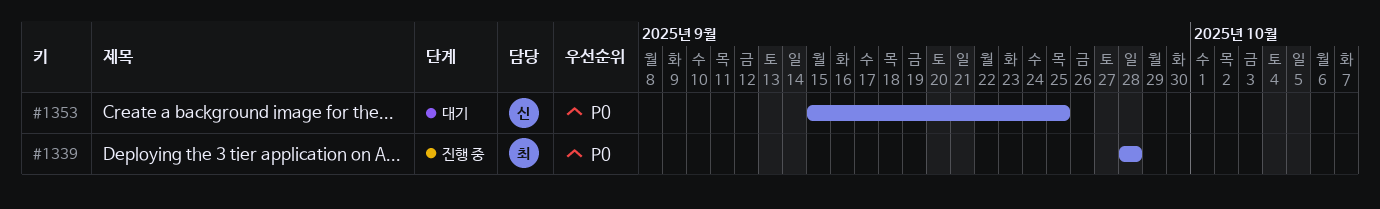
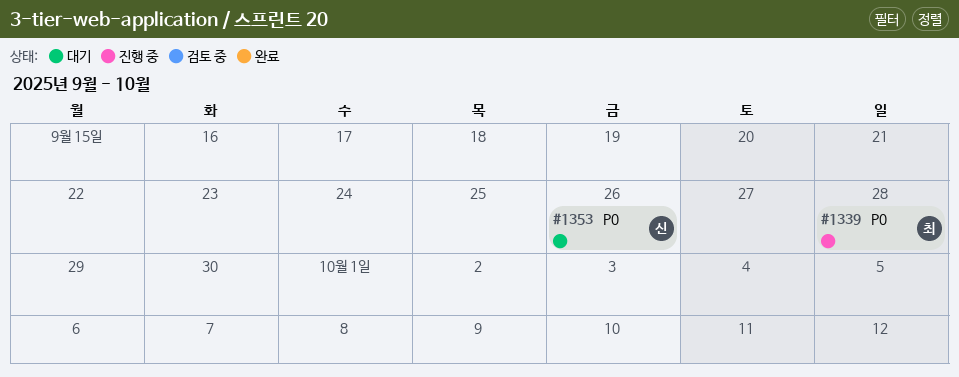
#1353, due: Sep 25 -> Sep 26

